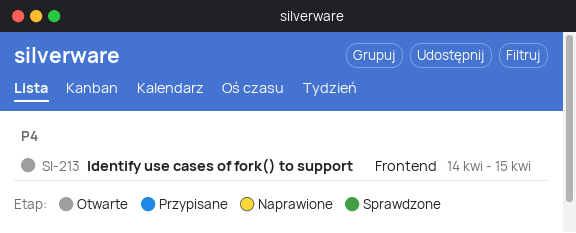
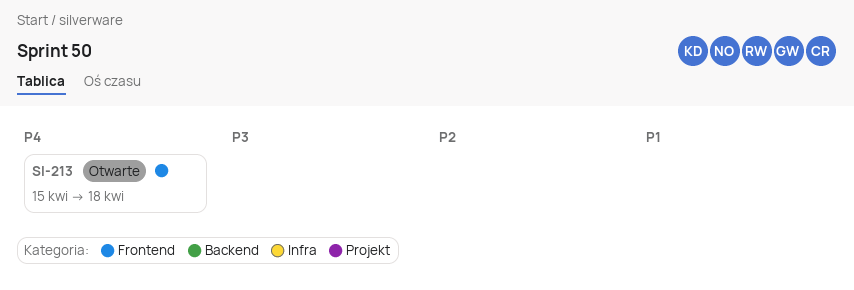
SI-213, start: Apr 14 -> Apr 15
SI-213, due: Apr 15 -> Apr 18

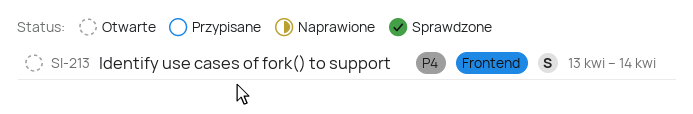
SI-213, start: Apr 15 -> Apr 13
SI-213, due: Apr 18 -> Apr 14

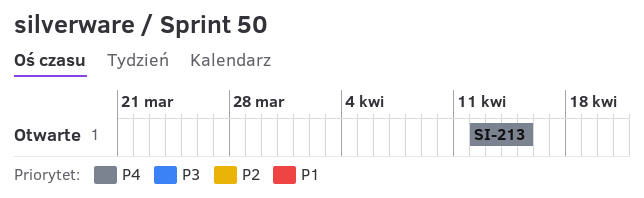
SI-213, start: Apr 13 -> Apr 12
SI-213, due: Apr 14 -> Apr 15

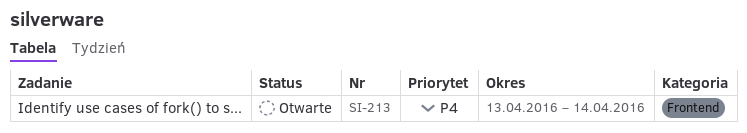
SI-213, start: Apr 12 -> Apr 13
SI-213, due: Apr 15 -> Apr 14

